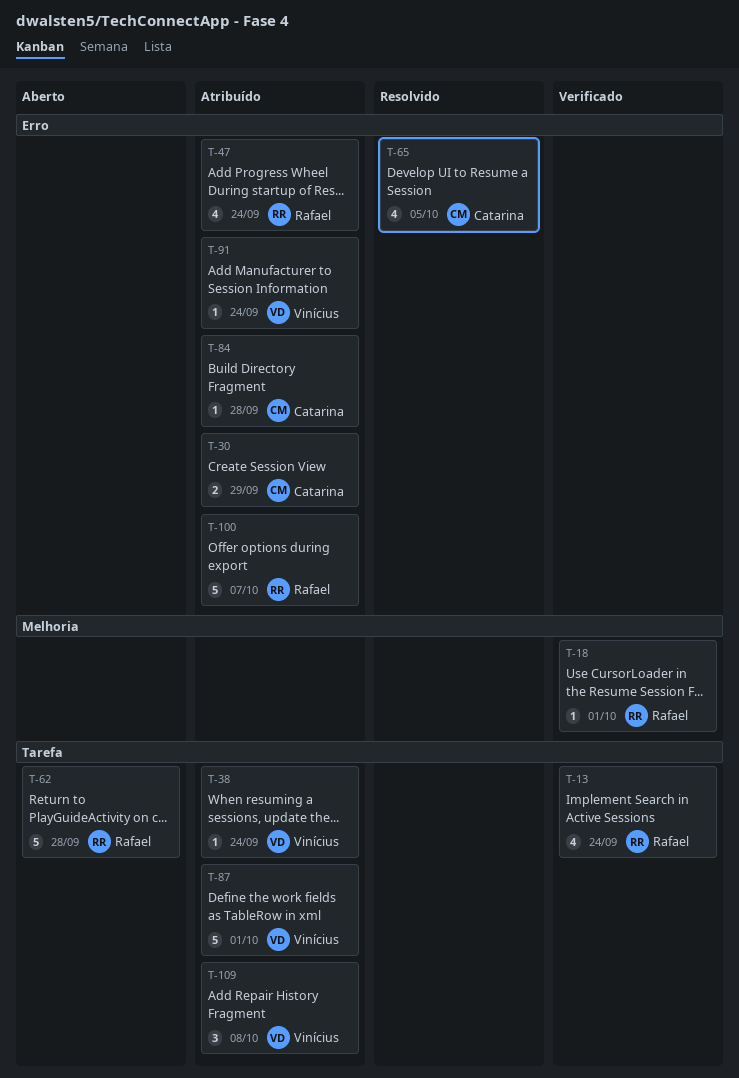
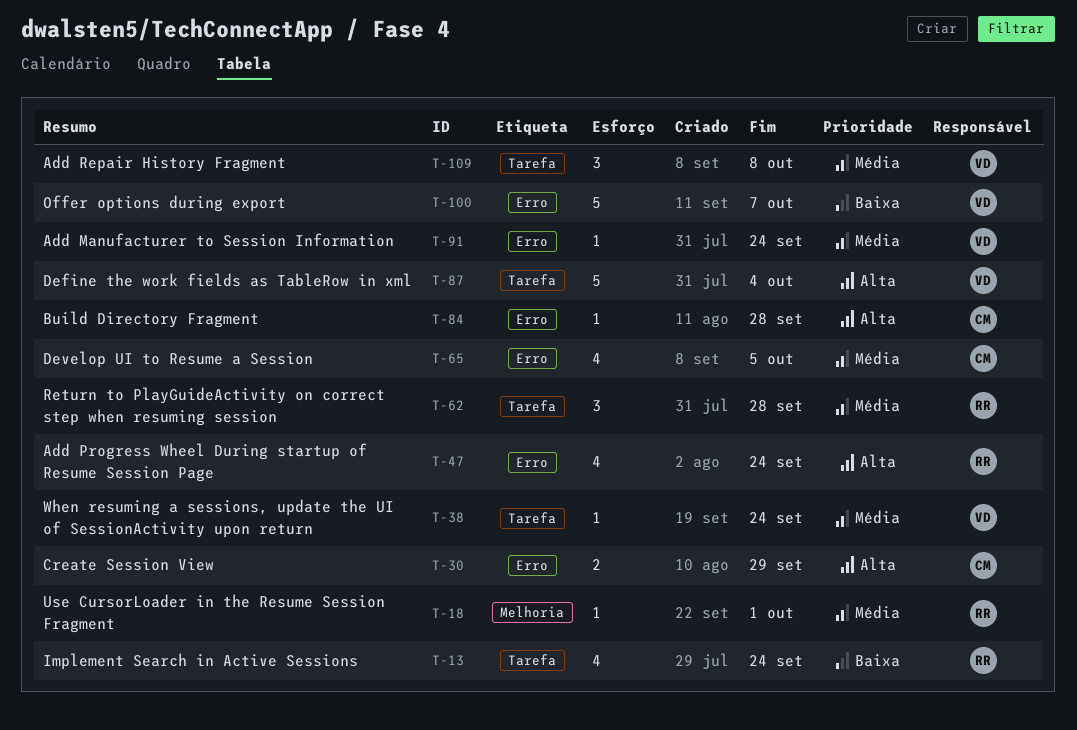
T-62, estimate: 5 -> 3
T-87, due: Oct 1 -> Oct 4
T-100, owner: Rafael -> Vinícius

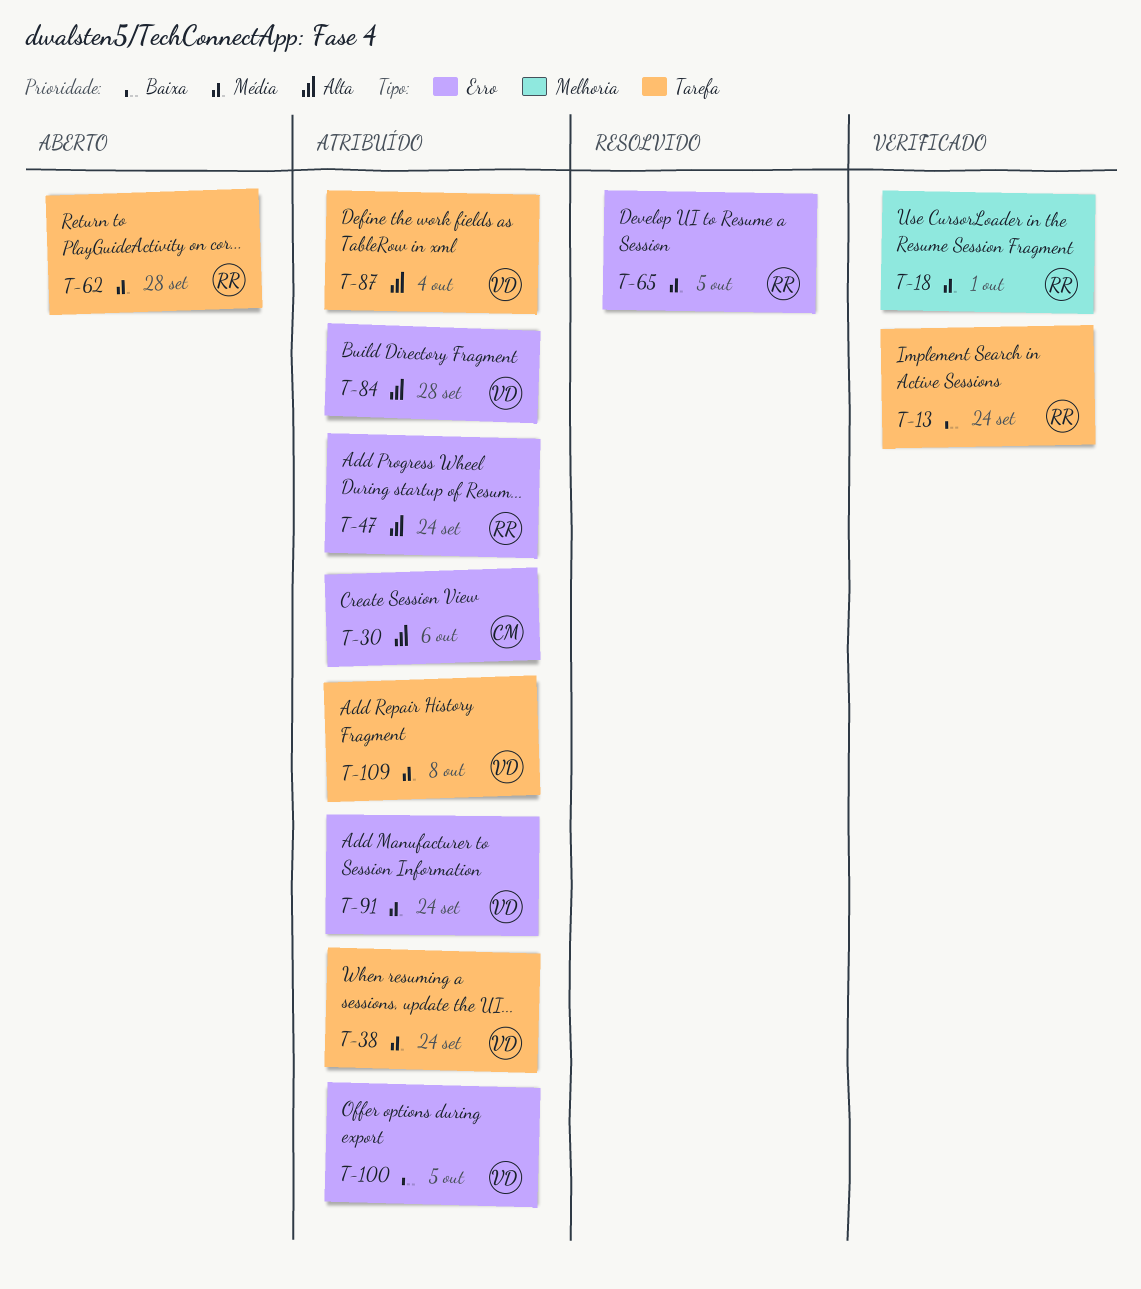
T-30, due: Sep 29 -> Oct 6
T-65, owner: CM -> RR
T-84, owner: CM -> VD
T-100, due: Oct 7 -> Oct 5

